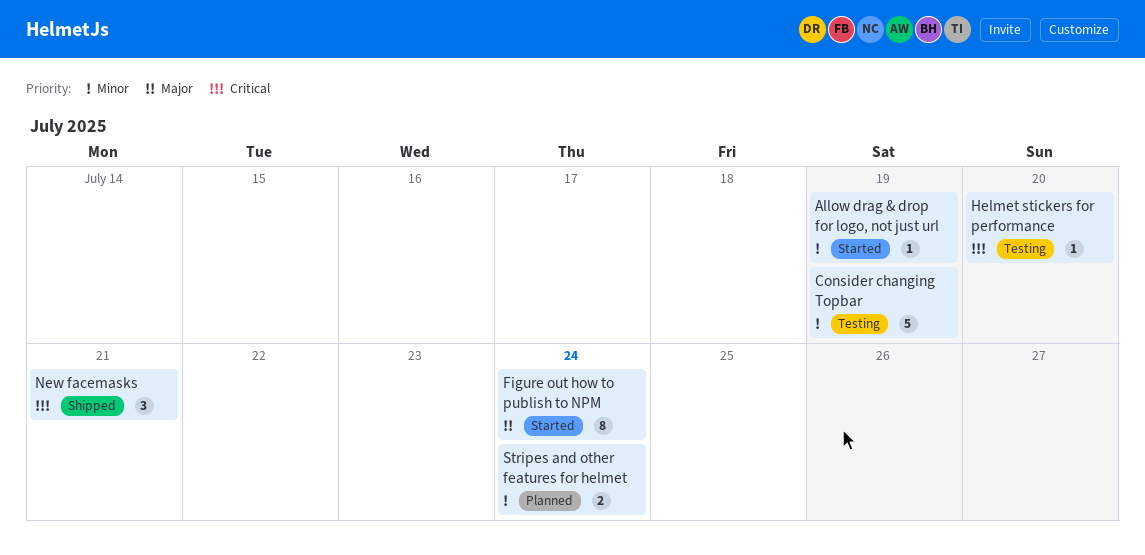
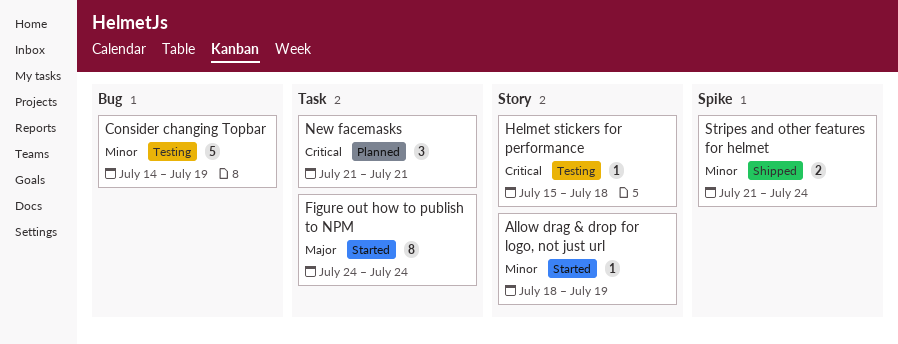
Helmet stickers for performance, due: Jul 20 -> Jul 18
New facemasks, status: Shipped -> Planned
Stripes and other features for helmet, status: Planned -> Shipped

